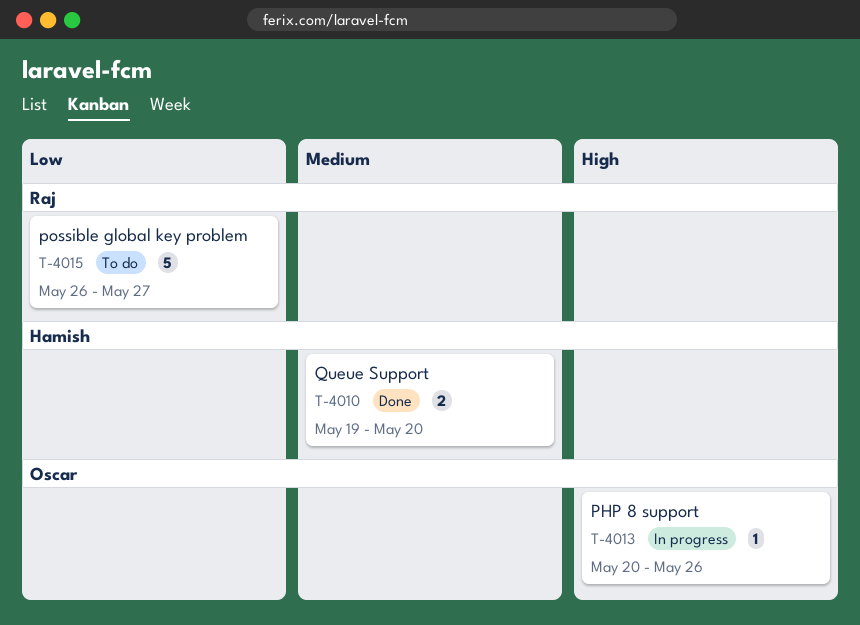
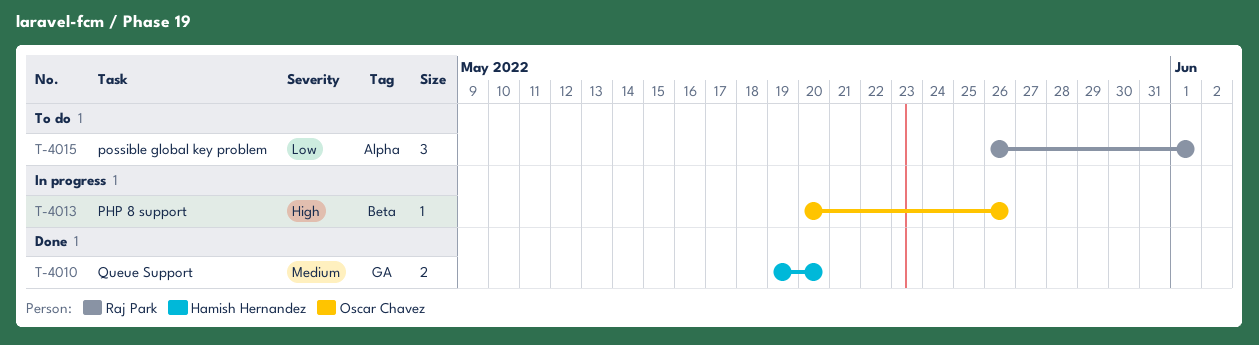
T-4015, estimate: 5 -> 3
T-4015, due: May 27 -> Jun 1

